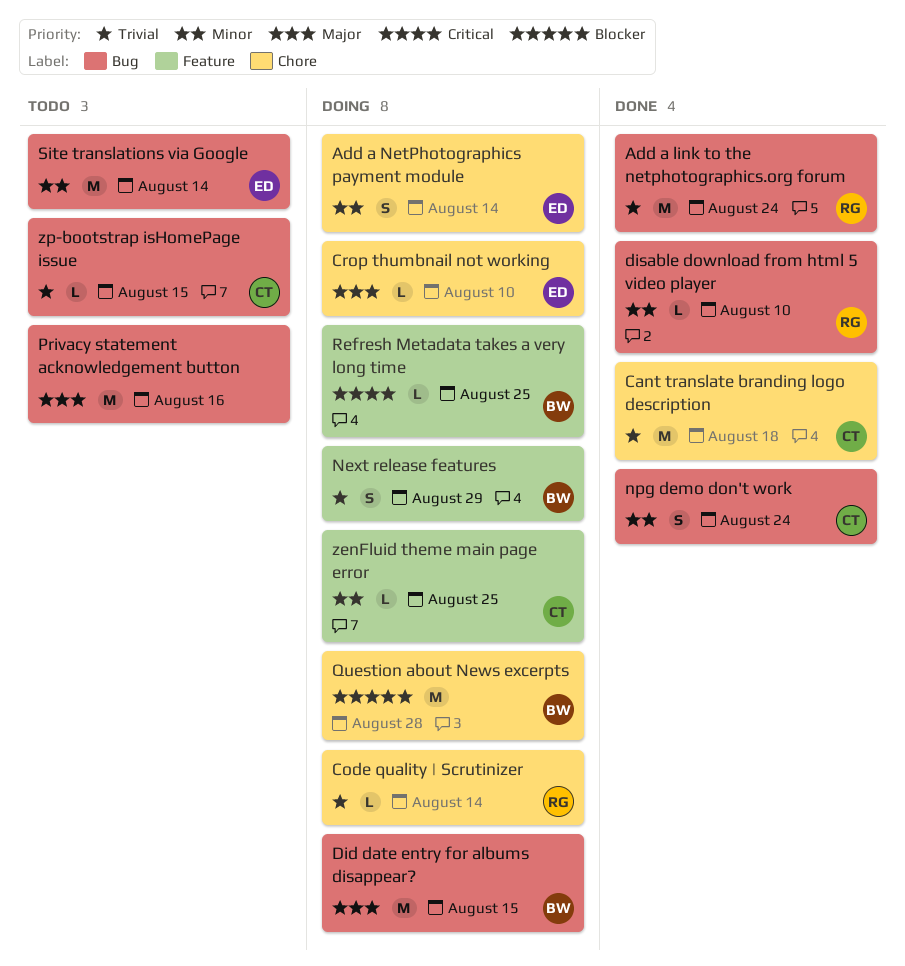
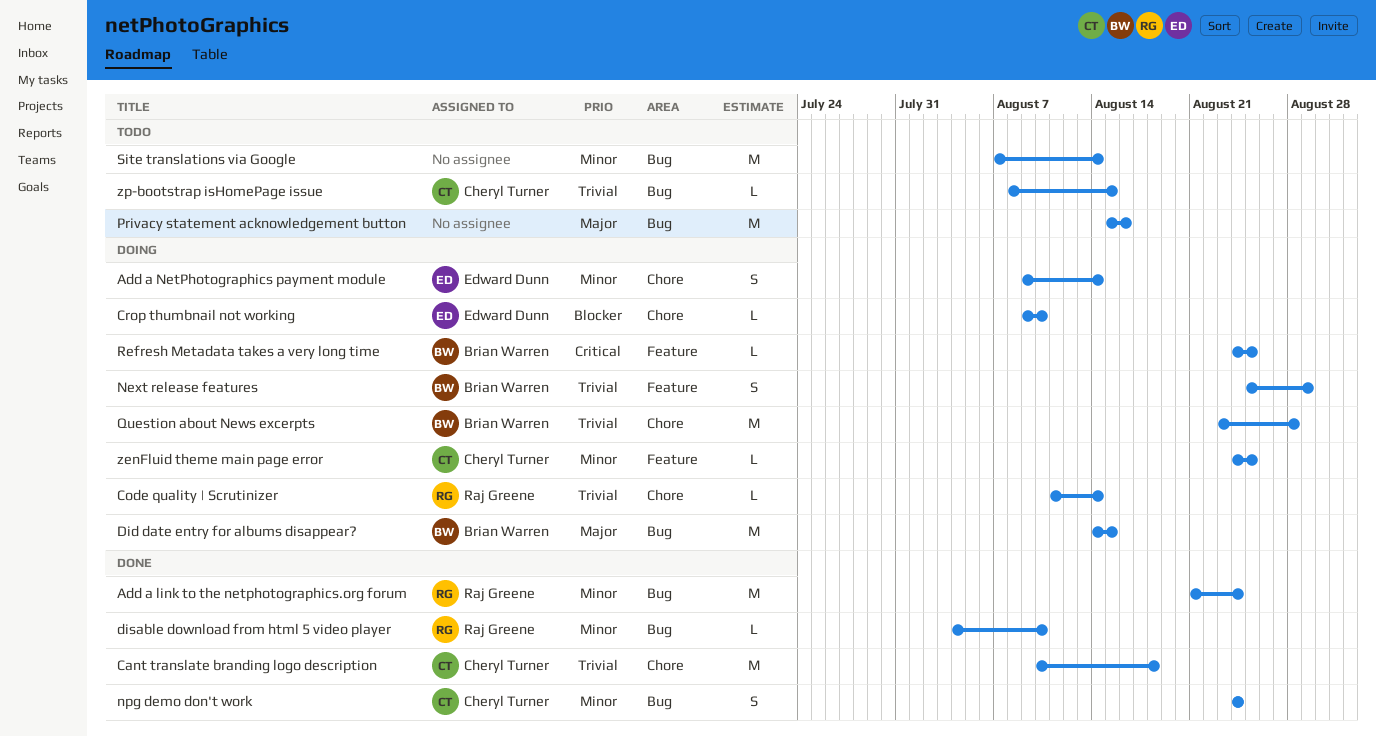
Add a link to the netphotographics.org forum, priority: Trivial -> Minor
Crop thumbnail not working, priority: Major -> Blocker
Question about News excerpts, priority: Blocker -> Trivial
Site translations via Google, owner: Edward Dunn -> none

